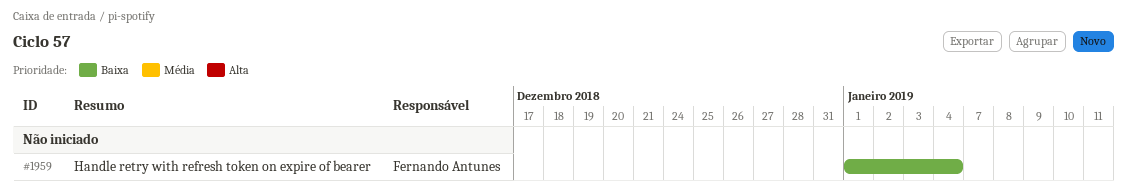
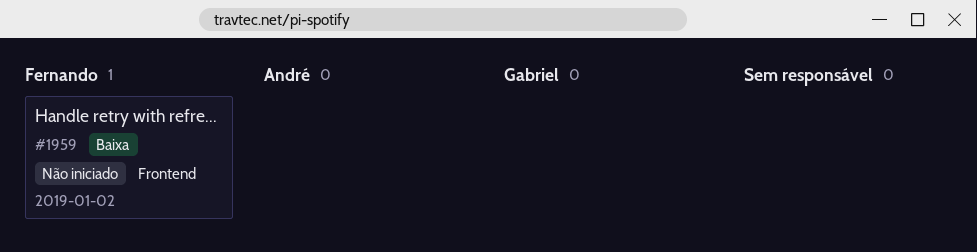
#1959, due: Jan 4 -> Jan 2

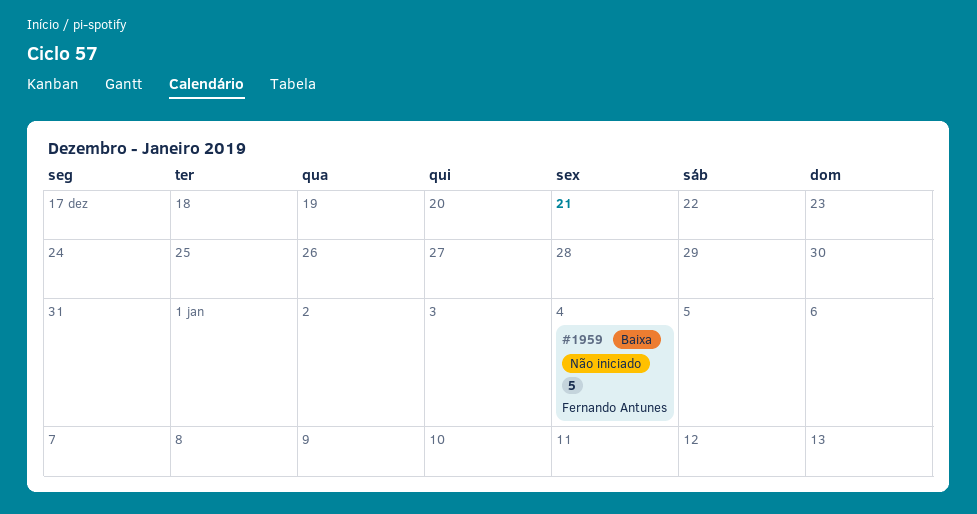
#1959, due: Jan 2 -> Jan 4

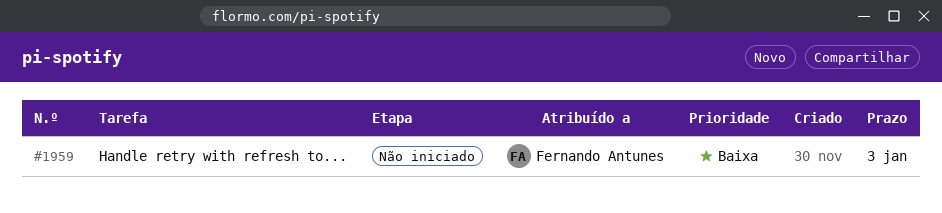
#1959, due: Jan 4 -> Jan 3

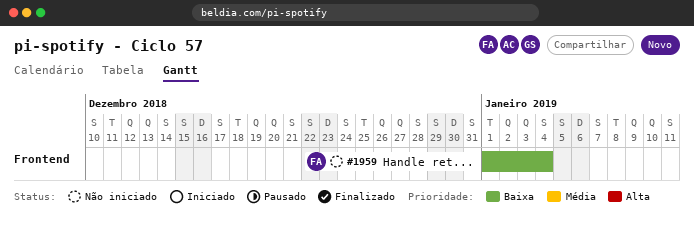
#1959, due: Jan 3 -> Jan 4

